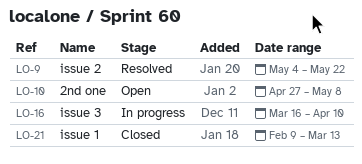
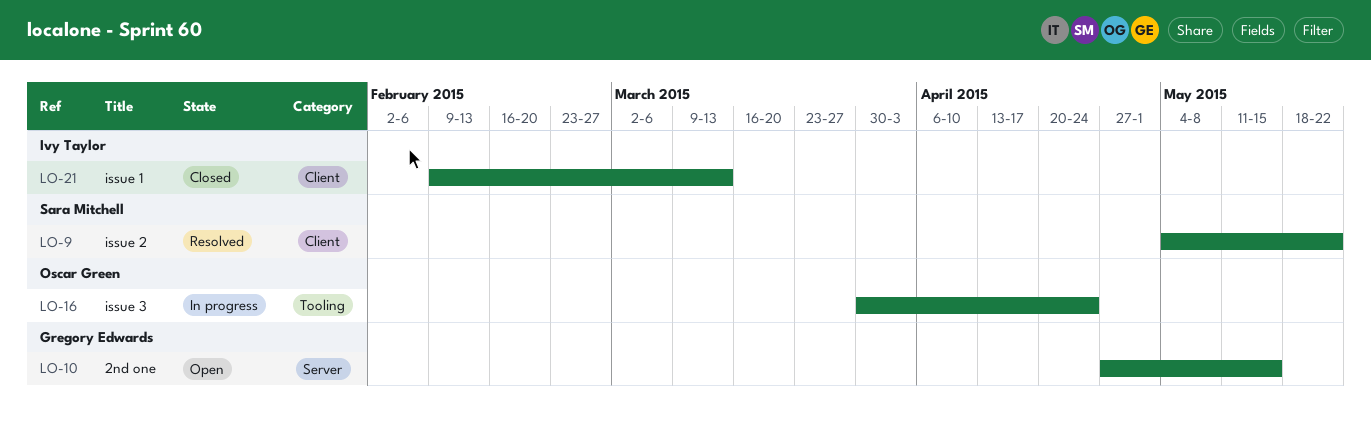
LO-10, due: May 8 -> May 15
LO-16, start: Mar 16 -> Mar 30
LO-16, due: Apr 10 -> Apr 24

